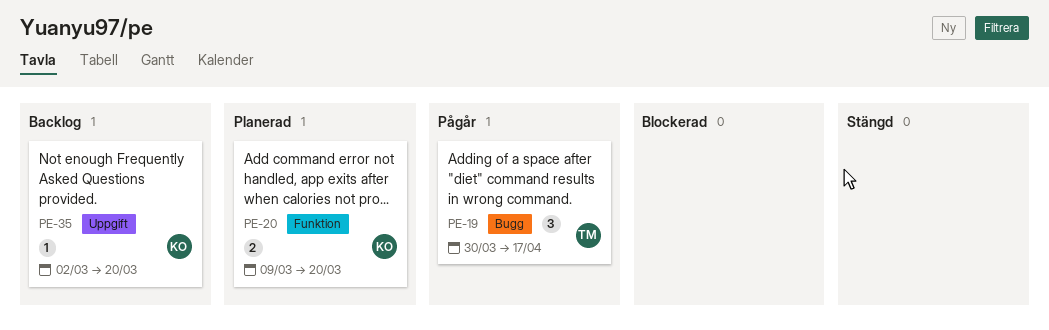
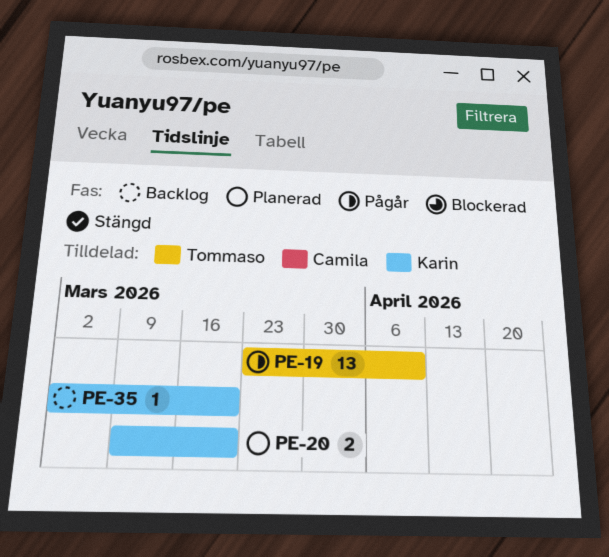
PE-19, estimate: 3 -> 13
PE-19, start: Mar 30 -> Mar 23
PE-19, due: Apr 17 -> Apr 10

